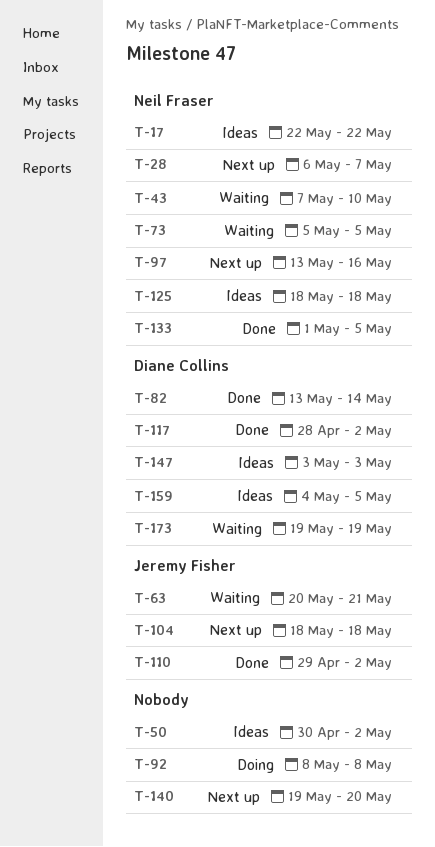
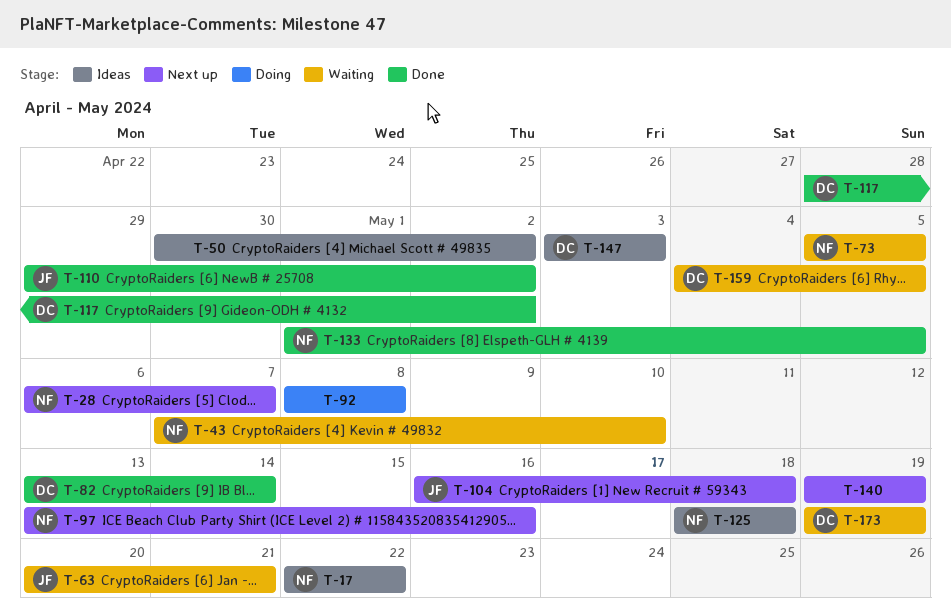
T-104, start: May 18 -> May 16
T-140, due: May 20 -> May 19
T-159, status: Ideas -> Waiting

